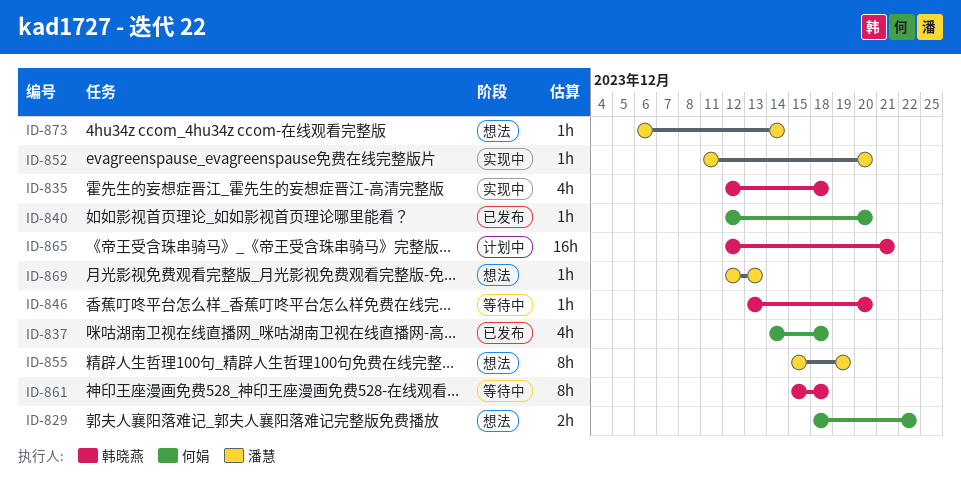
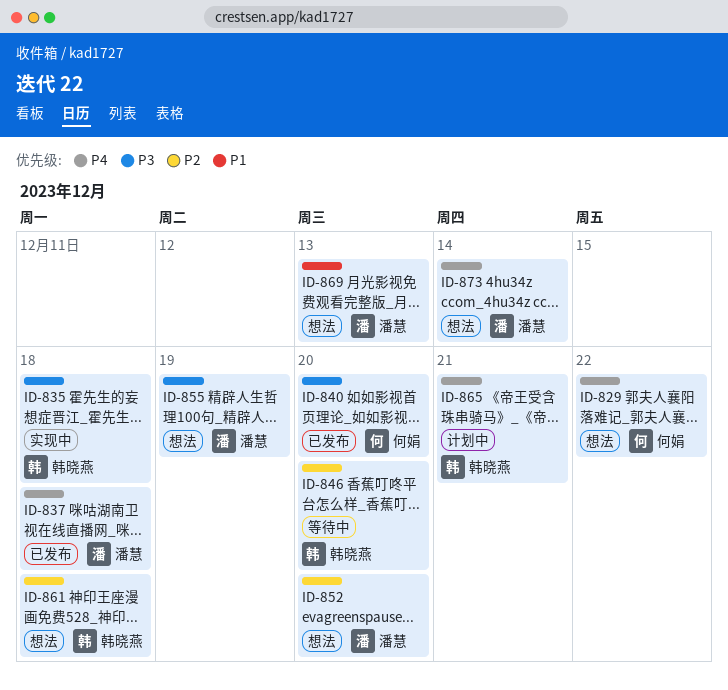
ID-837, owner: 何娟 -> 潘慧
ID-852, status: 实现中 -> 想法
ID-861, status: 等待中 -> 想法

